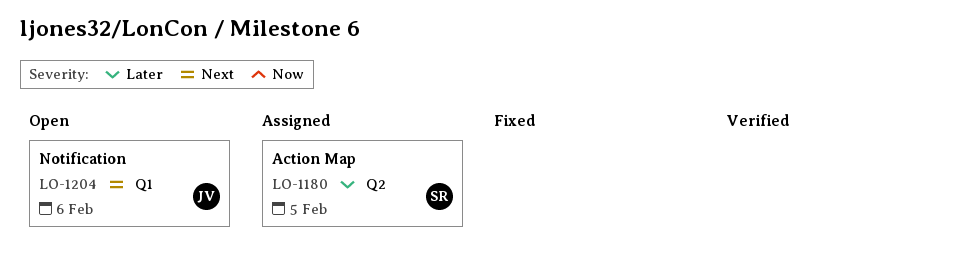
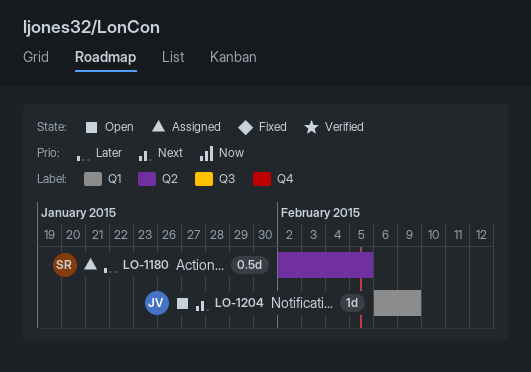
LO-1204, due: Feb 6 -> Feb 9

